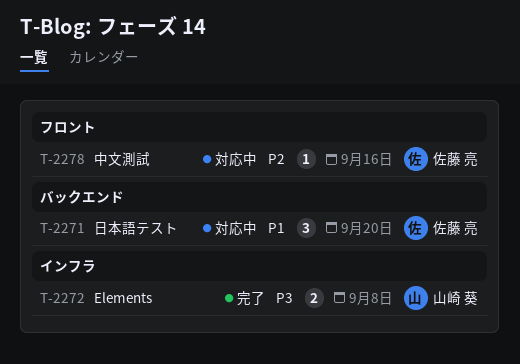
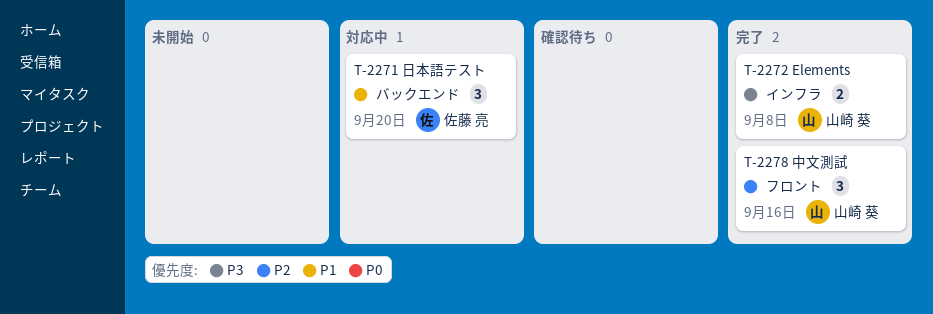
T-2278, status: 対応中 -> 完了
T-2278, owner: 佐藤 亮 -> 山崎 葵
T-2278, estimate: 1 -> 3

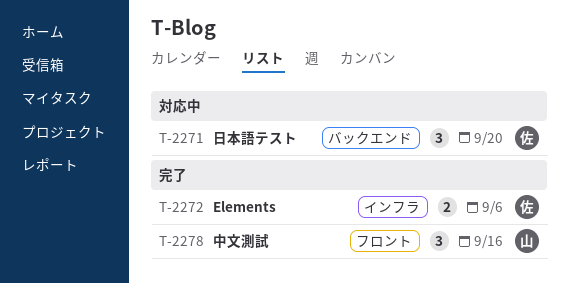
T-2272, owner: 山崎 葵 -> 佐藤 亮
T-2272, due: Sep 8 -> Sep 6

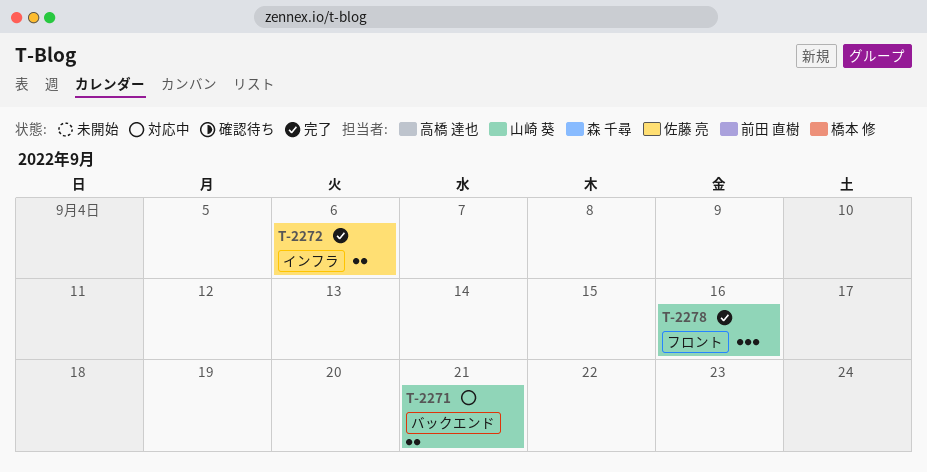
T-2271, owner: 佐藤 亮 -> 山崎 葵
T-2271, estimate: 3 -> 2
T-2271, due: Sep 20 -> Sep 21

